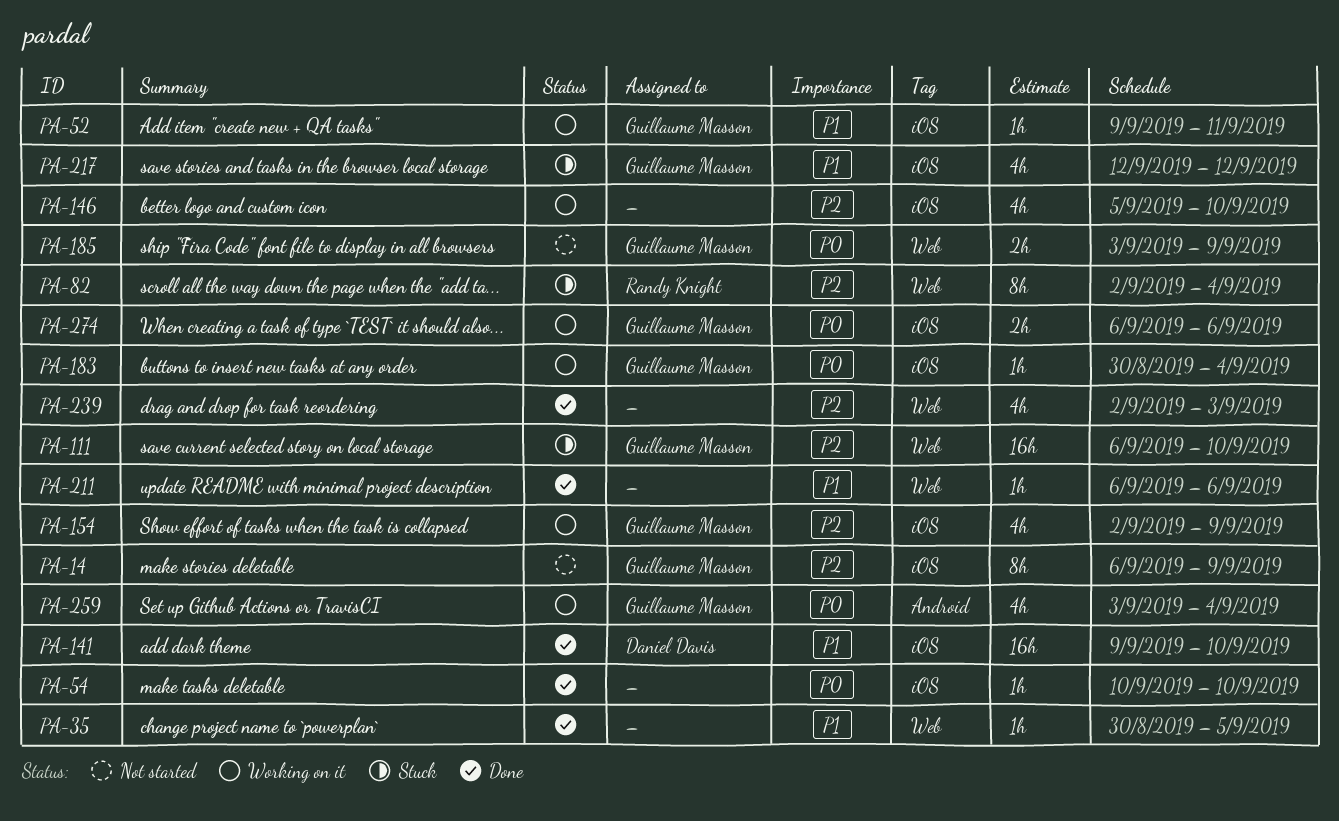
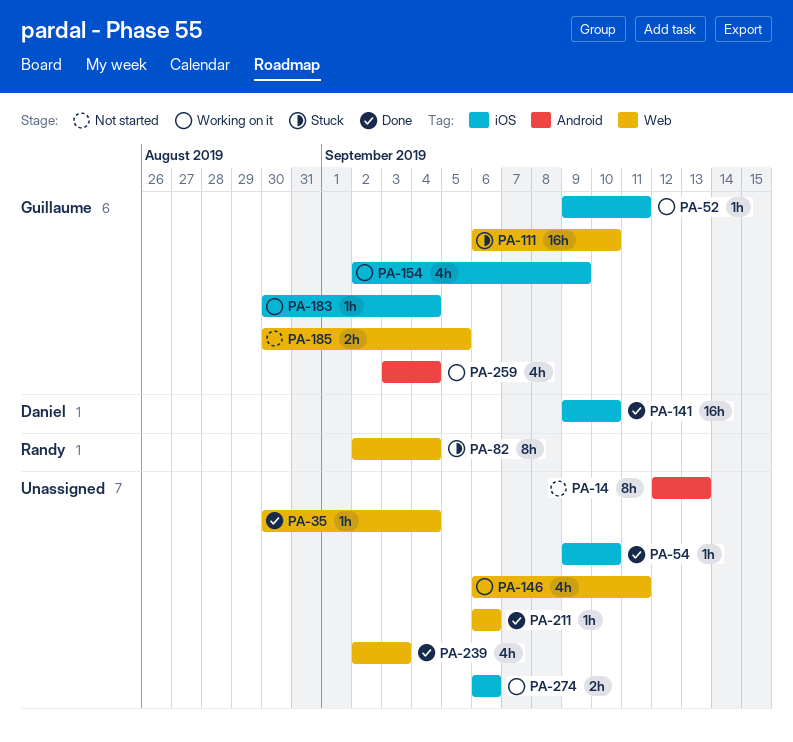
PA-14, owner: Guillaume Masson -> none
PA-14, label: iOS -> Android
PA-14, start: Sep 6 -> Sep 12
PA-14, due: Sep 9 -> Sep 13
PA-35, due: Sep 5 -> Sep 4
PA-54, start: Sep 10 -> Sep 9
PA-146, label: iOS -> Web
PA-146, start: Sep 5 -> Sep 6
PA-146, due: Sep 10 -> Sep 11
PA-185, start: Sep 3 -> Aug 30
PA-185, due: Sep 9 -> Sep 5
PA-217: present -> none
PA-274, owner: Guillaume Masson -> none

